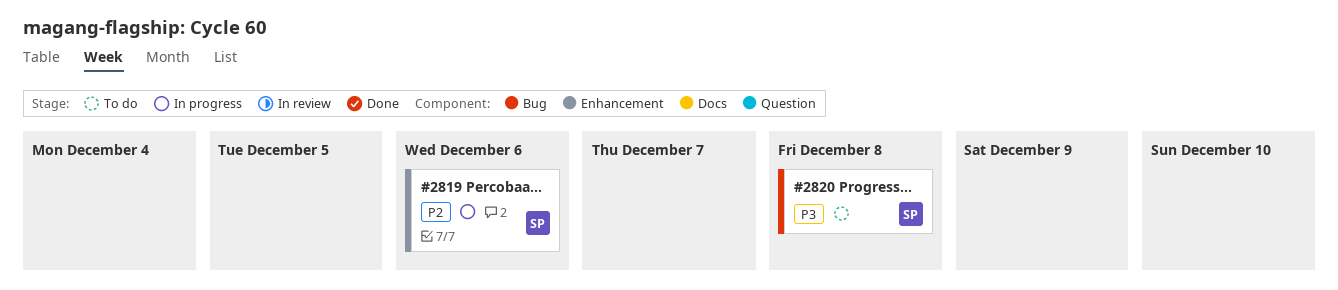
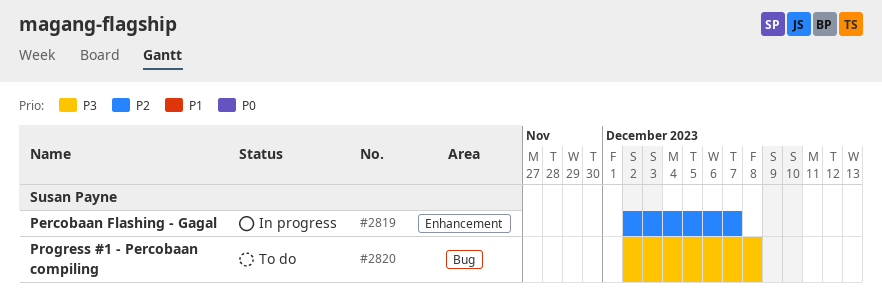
#2819, due: Dec 6 -> Dec 7

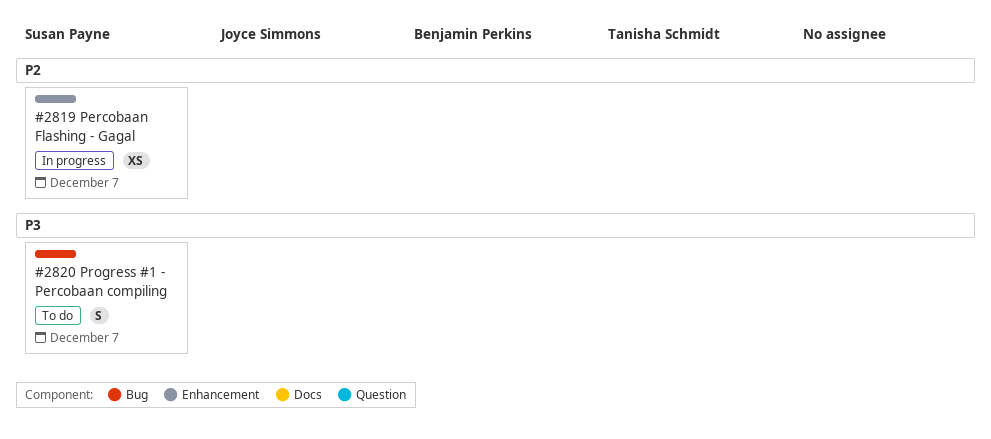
#2820, due: Dec 8 -> Dec 7

